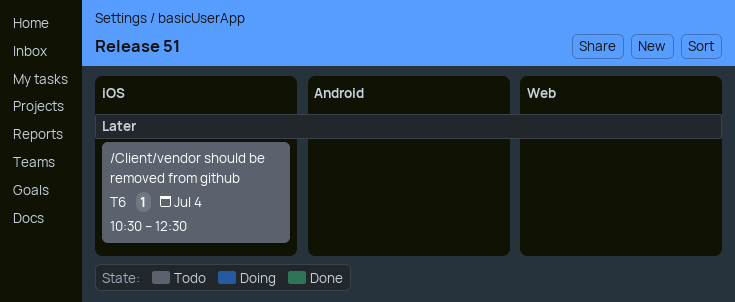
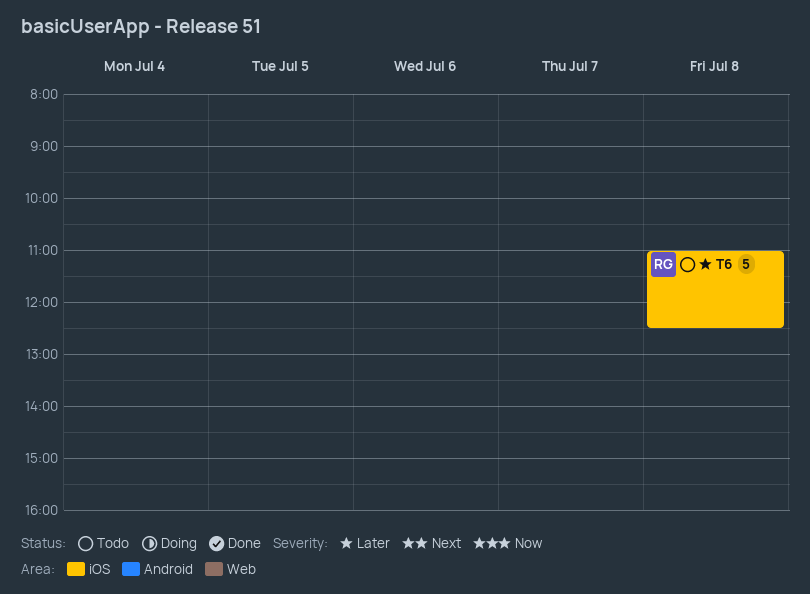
T6, estimate: 1 -> 5
T6, day: Jul 4 -> Jul 8
T6, begins: 10:30 -> 11:00

